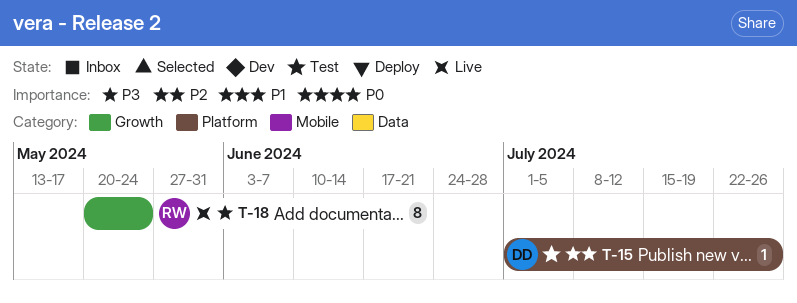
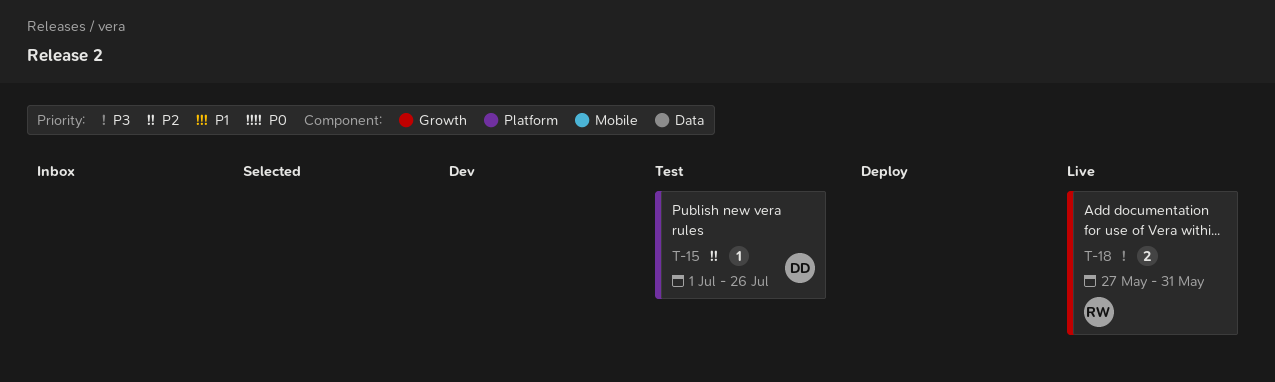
T-18, estimate: 8 -> 2
T-18, start: May 20 -> May 27
T-18, due: May 24 -> May 31

